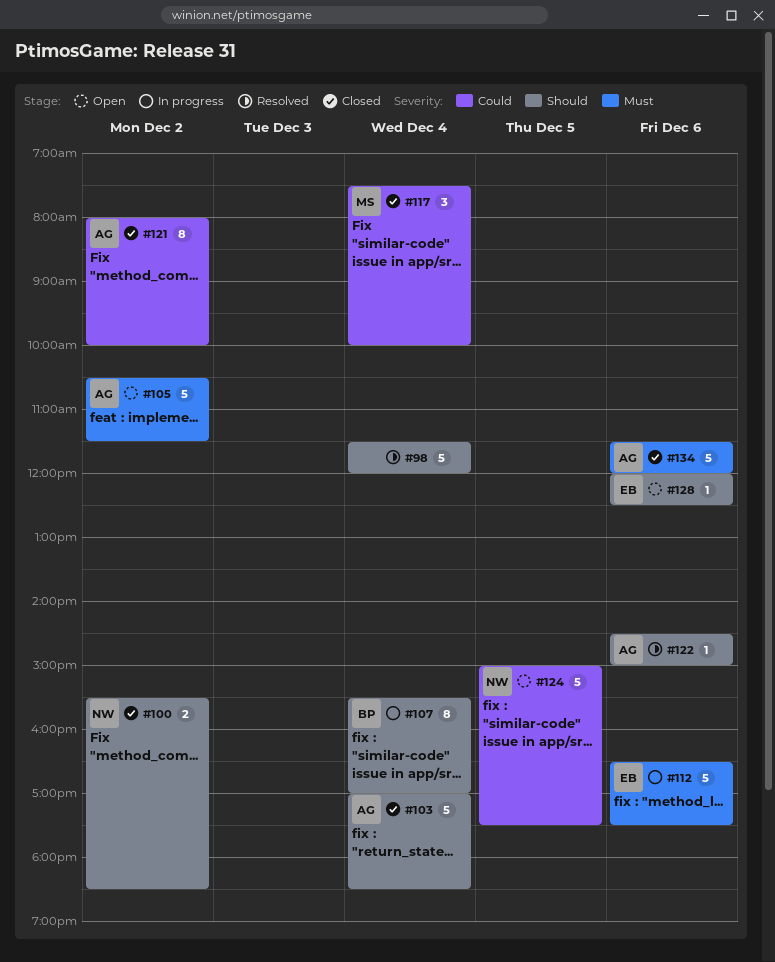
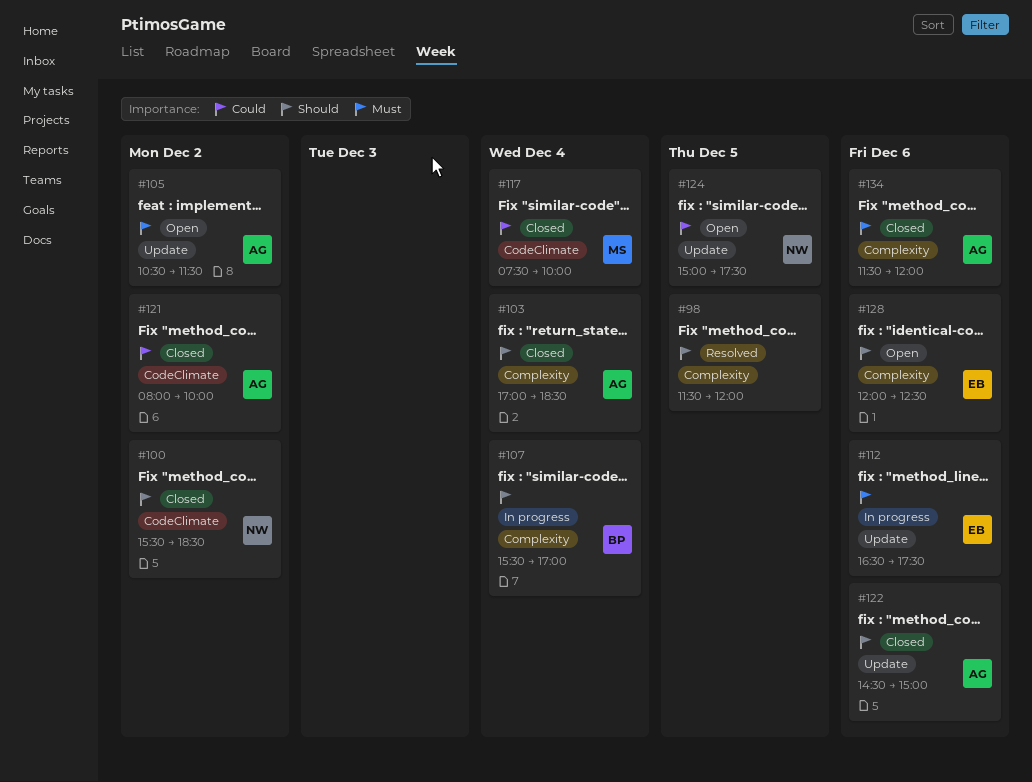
#98, day: Dec 4 -> Dec 5
#122, status: Resolved -> Closed

